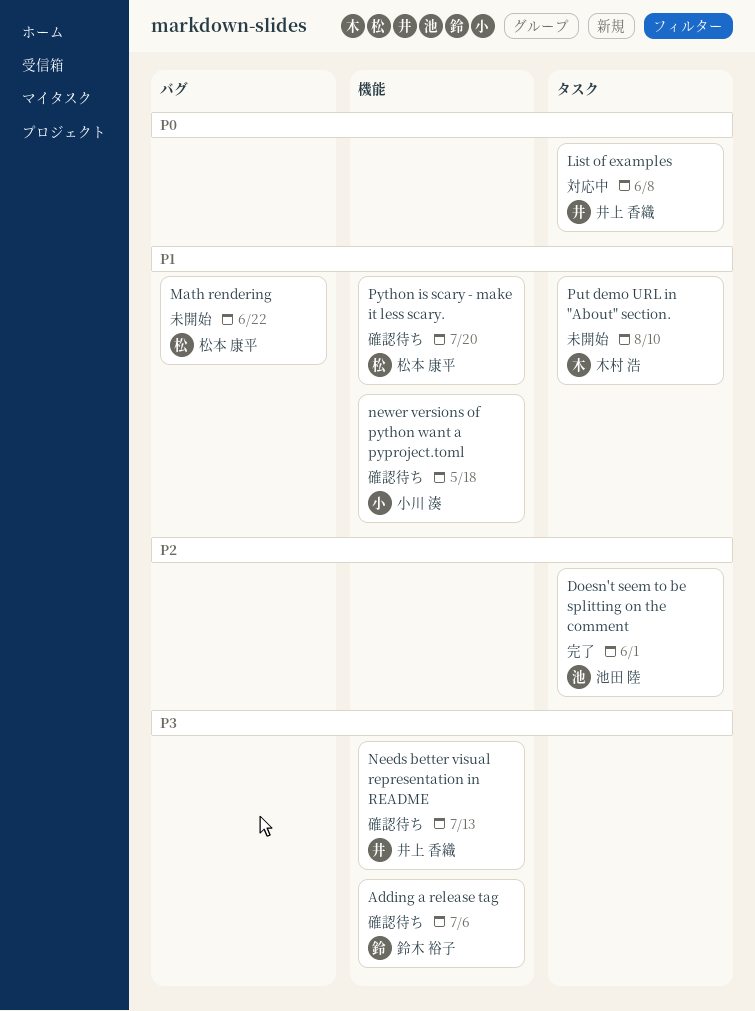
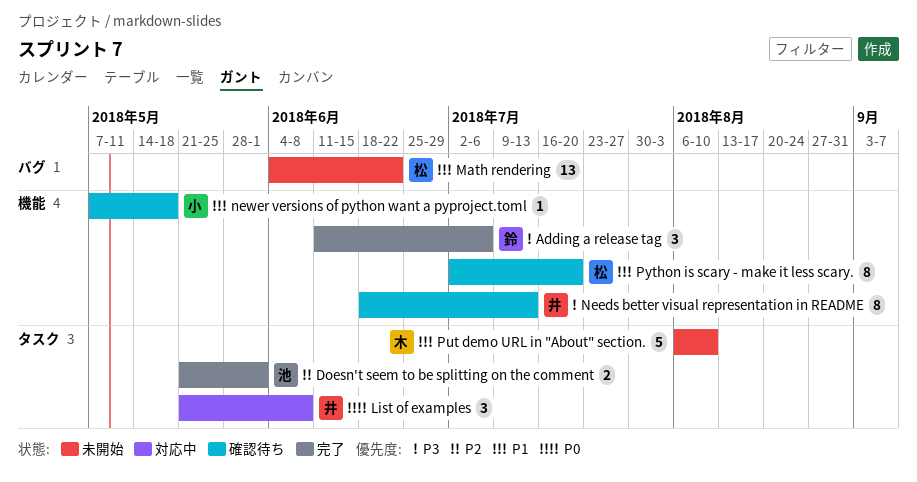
Adding a release tag, status: 確認待ち -> 完了

